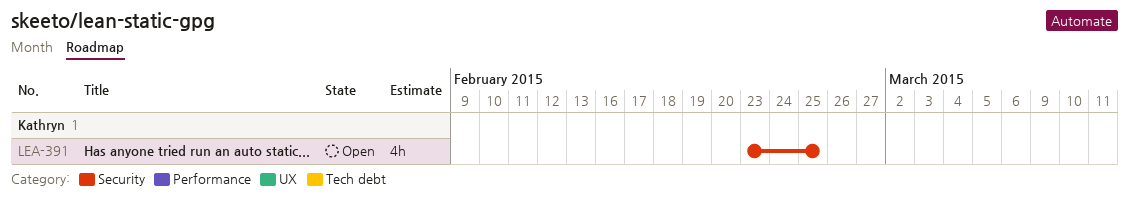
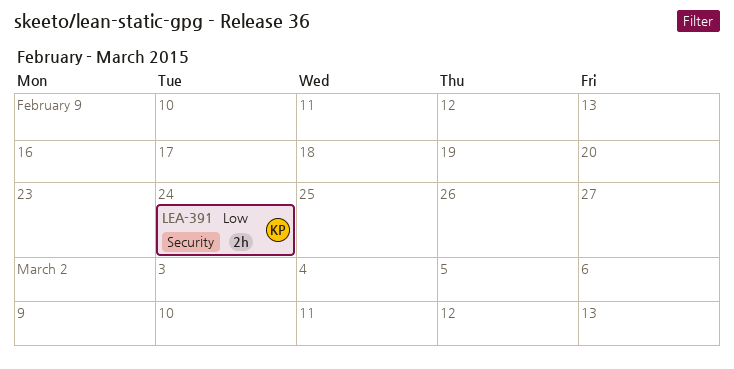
LEA-391, estimate: 4h -> 2h
LEA-391, due: Feb 25 -> Feb 24

